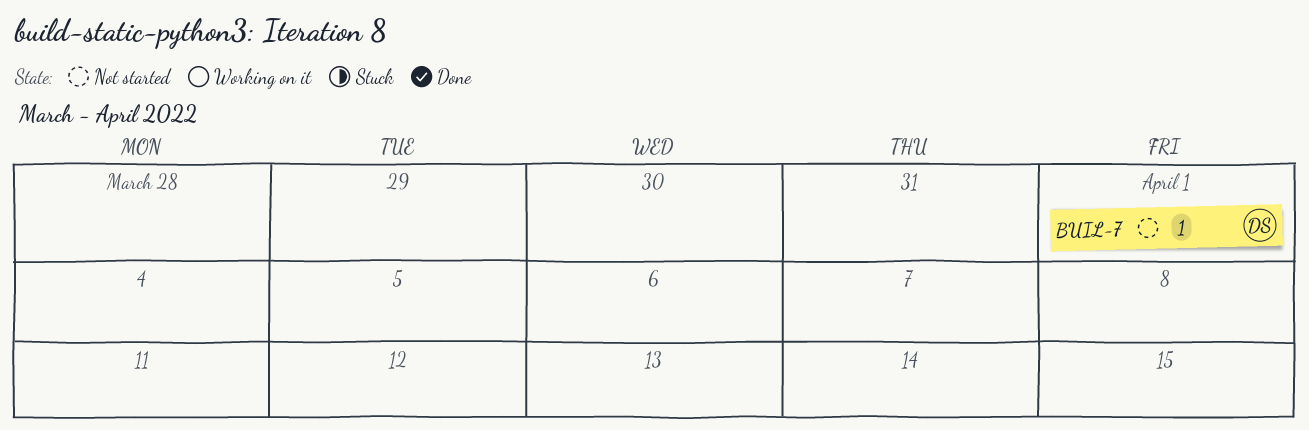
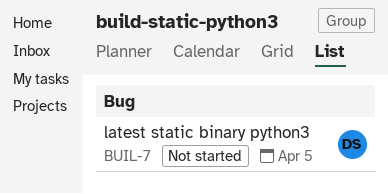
BUIL-7, due: Apr 1 -> Apr 5

